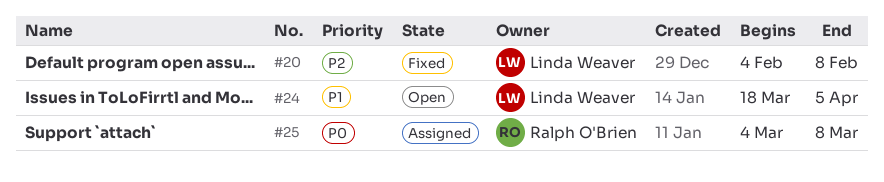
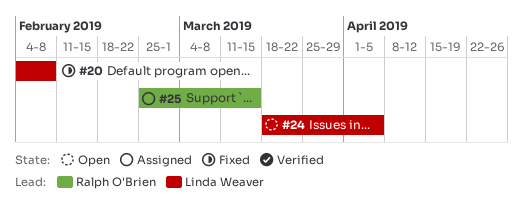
#25, start: Mar 4 -> Feb 25
#25, due: Mar 8 -> Mar 15

